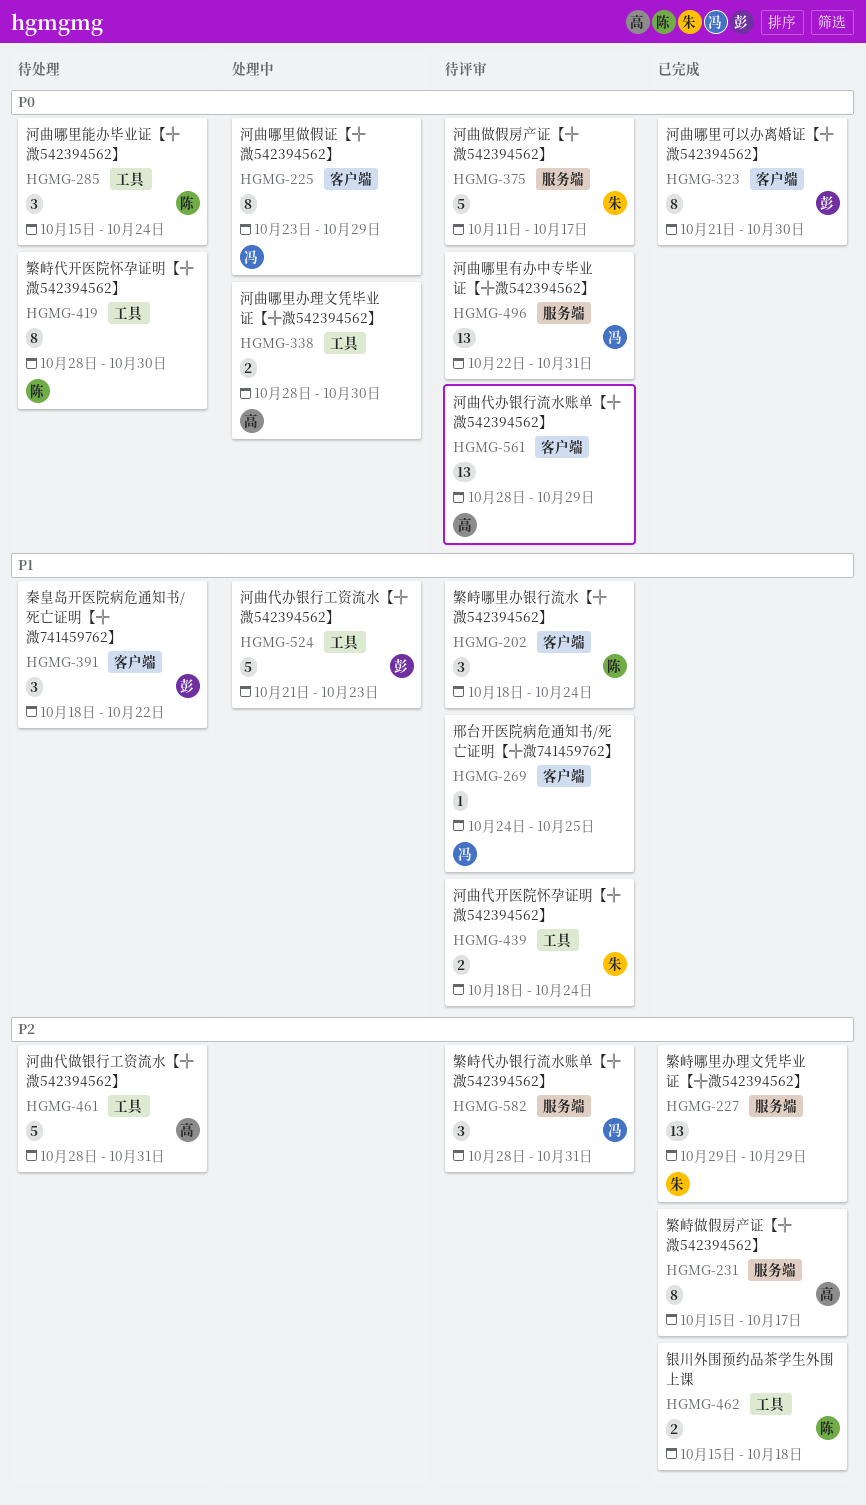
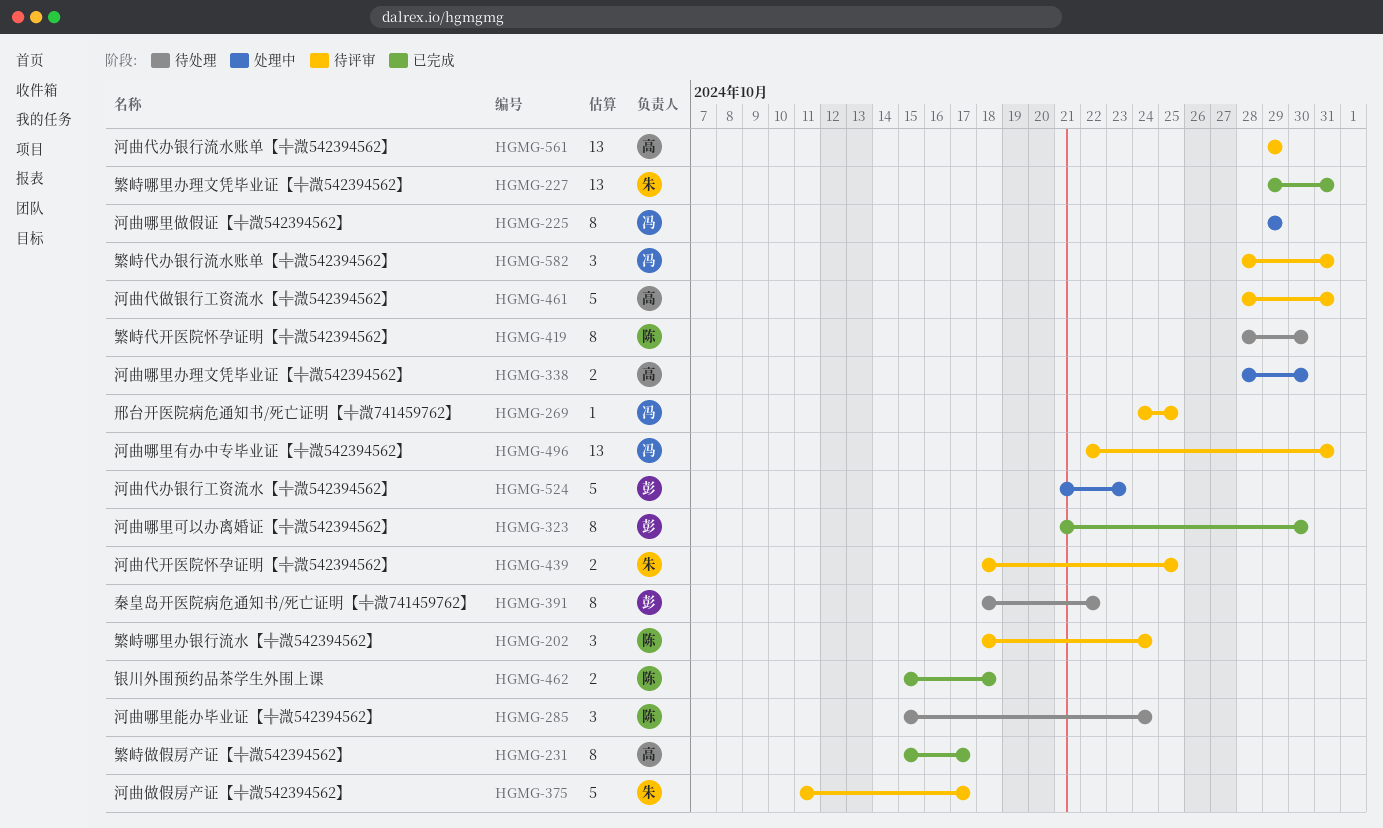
HGMG-225, start: Oct 23 -> Oct 29
HGMG-227, due: Oct 29 -> Oct 31
HGMG-391, estimate: 3 -> 8
HGMG-439, due: Oct 24 -> Oct 25
HGMG-461, status: 待处理 -> 待评审
HGMG-561, start: Oct 28 -> Oct 29

